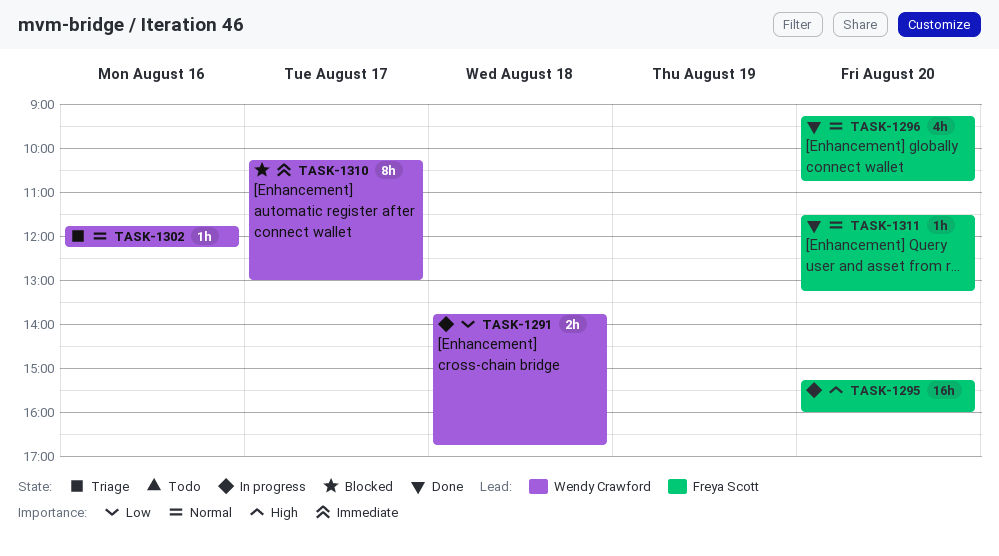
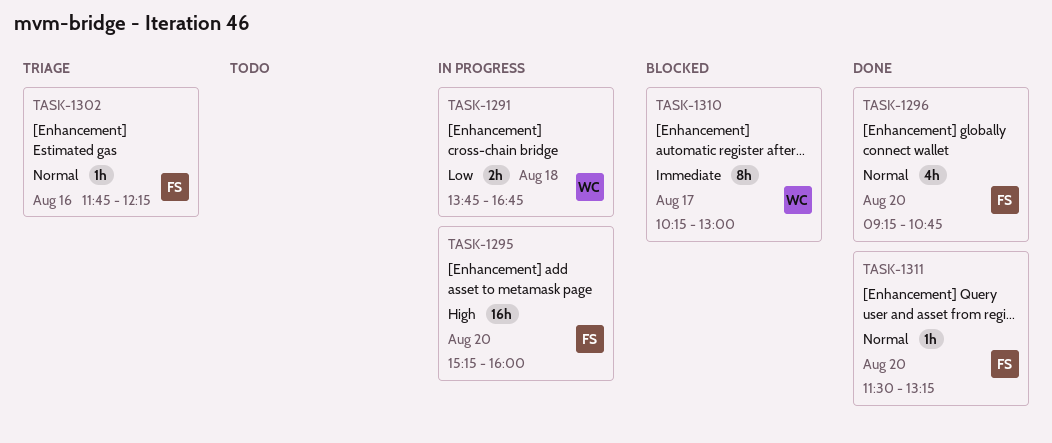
TASK-1302, owner: Wendy Crawford -> Freya Scott

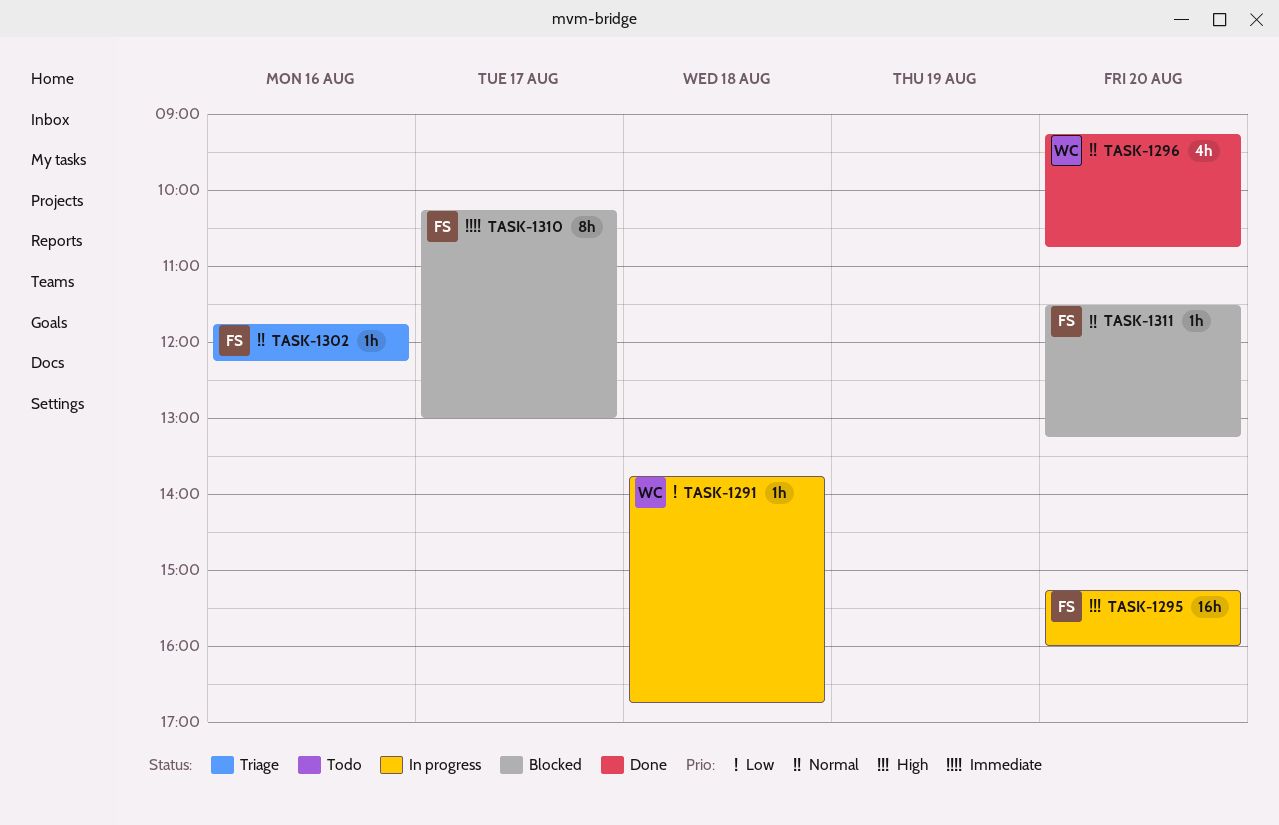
TASK-1291, estimate: 2h -> 1h
TASK-1296, owner: FS -> WC
TASK-1310, owner: WC -> FS
TASK-1311, status: Done -> Blocked

